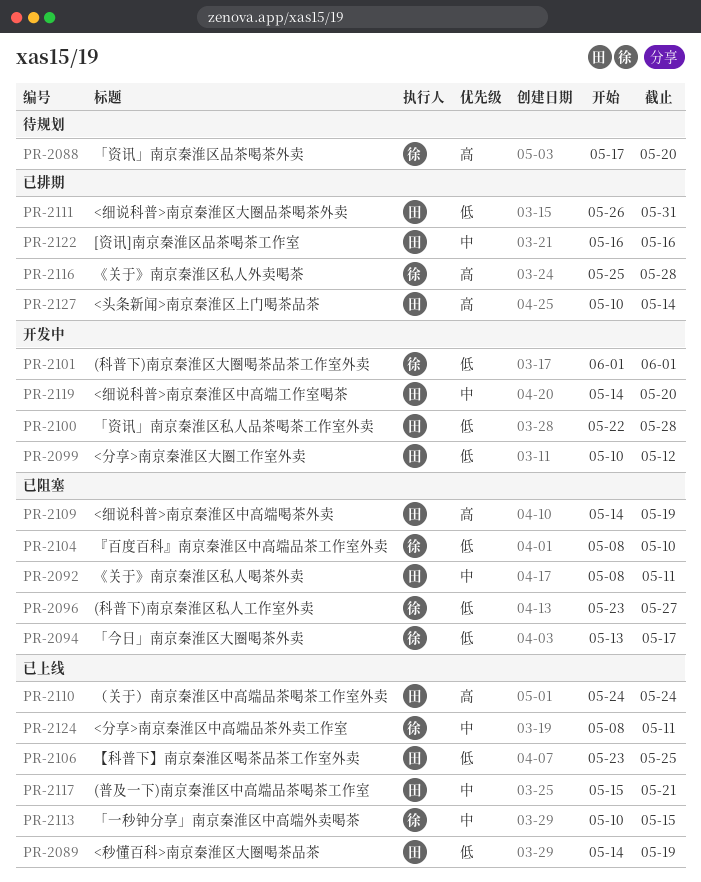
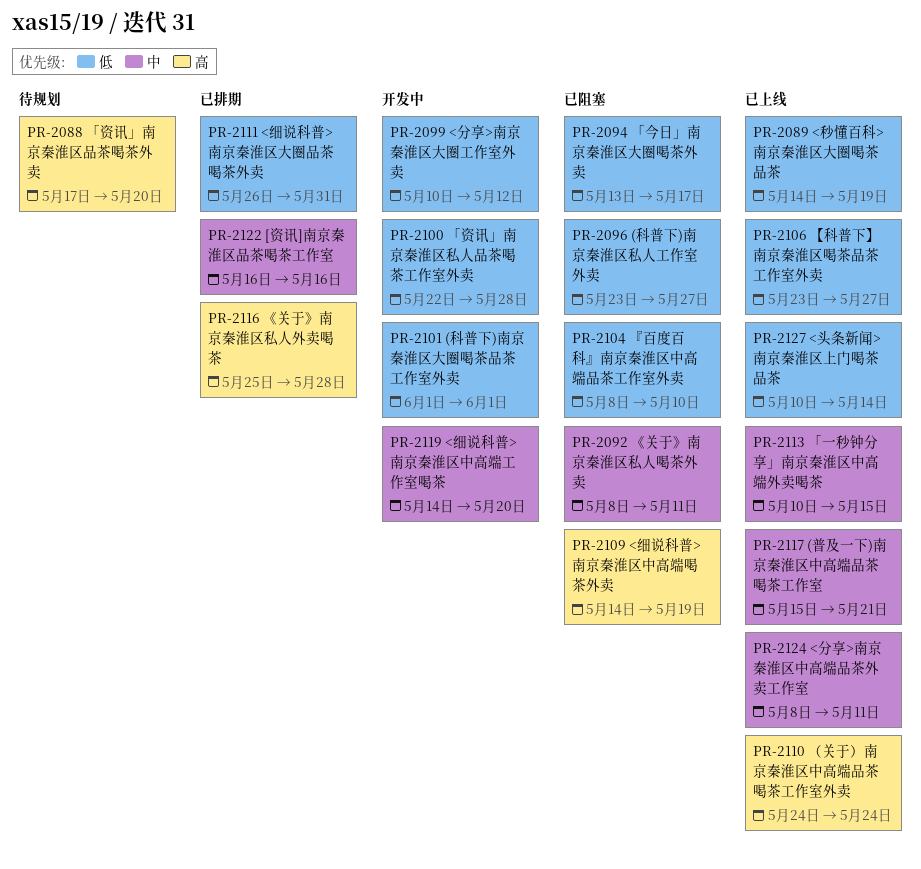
PR-2106, due: May 25 -> May 27
PR-2127, status: 已排期 -> 已上线
PR-2127, priority: 高 -> 低

